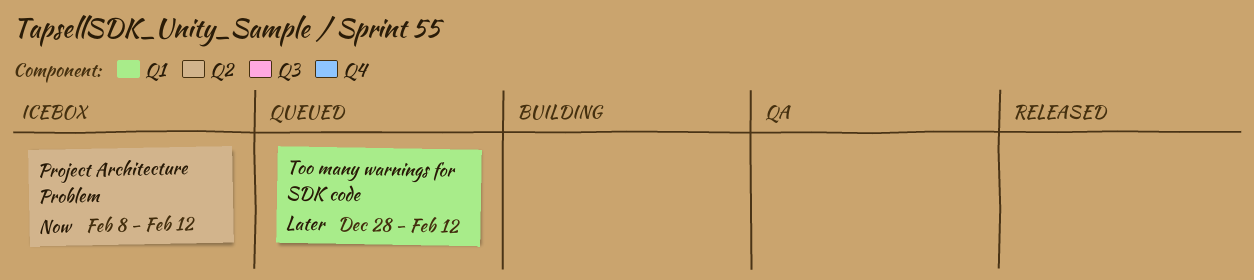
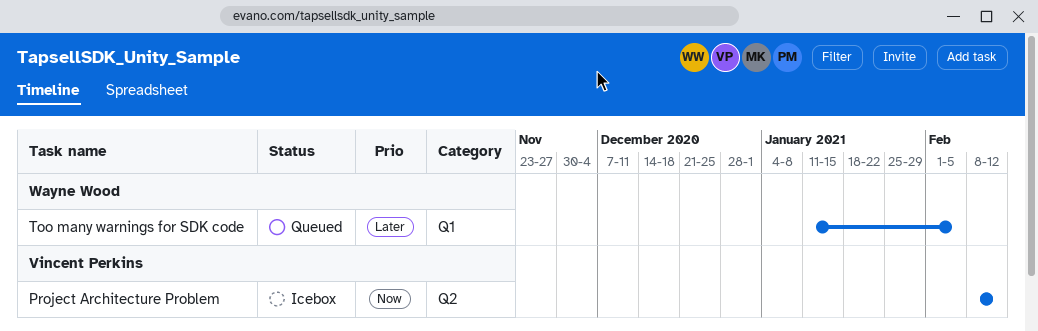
Too many warnings for SDK code, start: Dec 28 -> Jan 11
Too many warnings for SDK code, due: Feb 12 -> Feb 5

